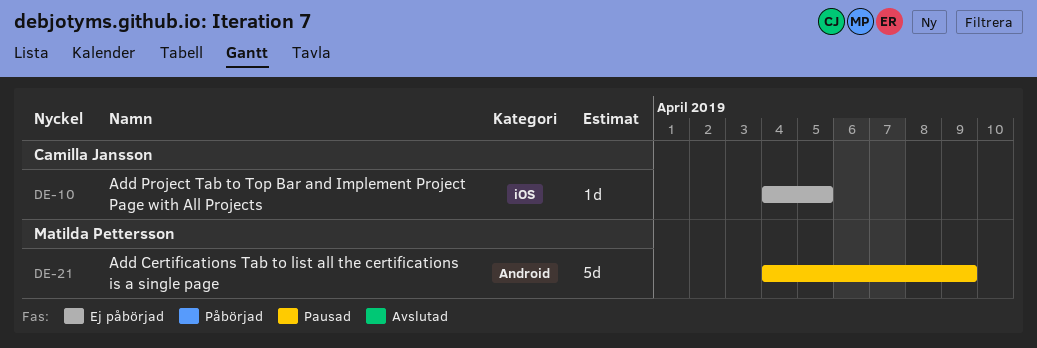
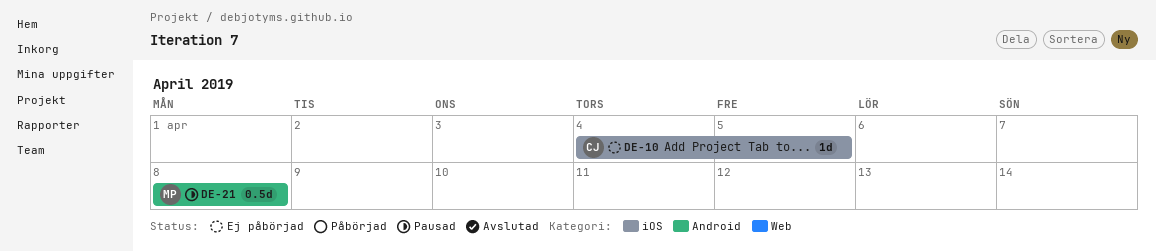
DE-21, estimate: 5d -> 0.5d
DE-21, start: Apr 4 -> Apr 8
DE-21, due: Apr 9 -> Apr 8

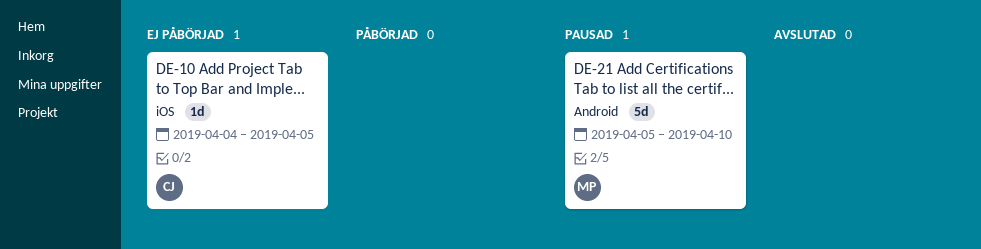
DE-21, estimate: 0.5d -> 5d
DE-21, start: Apr 8 -> Apr 5
DE-21, due: Apr 8 -> Apr 10

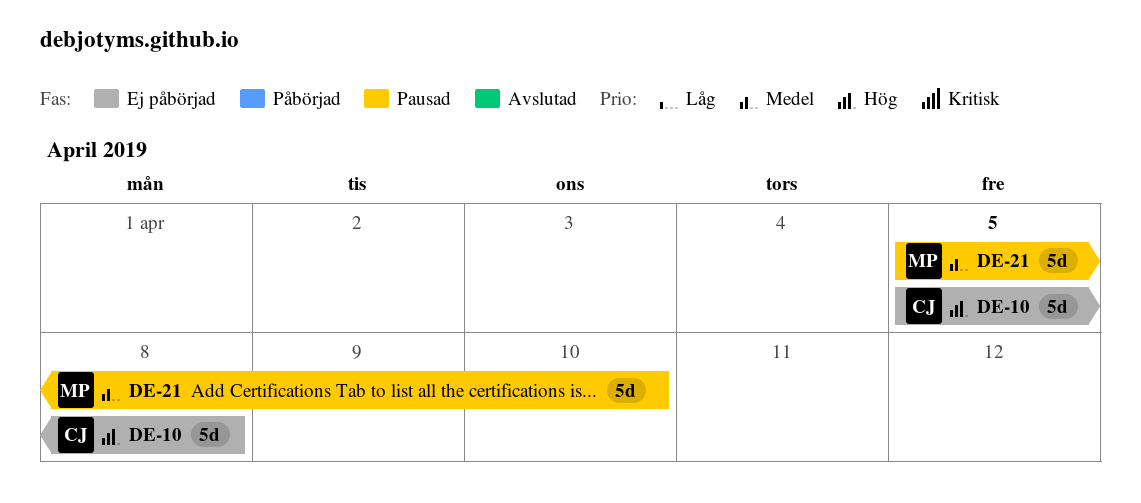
DE-10, estimate: 1d -> 5d
DE-10, start: Apr 4 -> Apr 5
DE-10, due: Apr 5 -> Apr 8

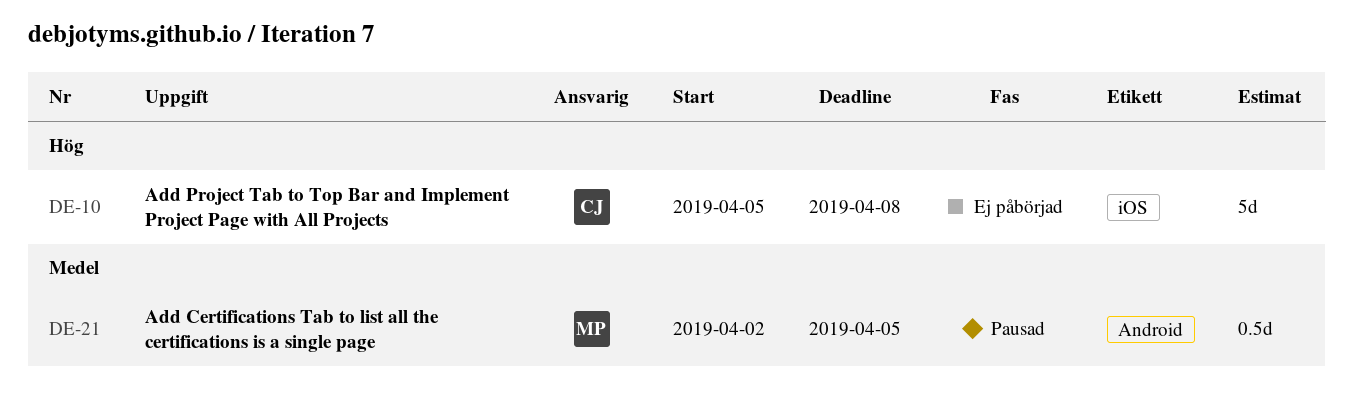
DE-21, estimate: 5d -> 0.5d
DE-21, start: Apr 5 -> Apr 2
DE-21, due: Apr 10 -> Apr 5

